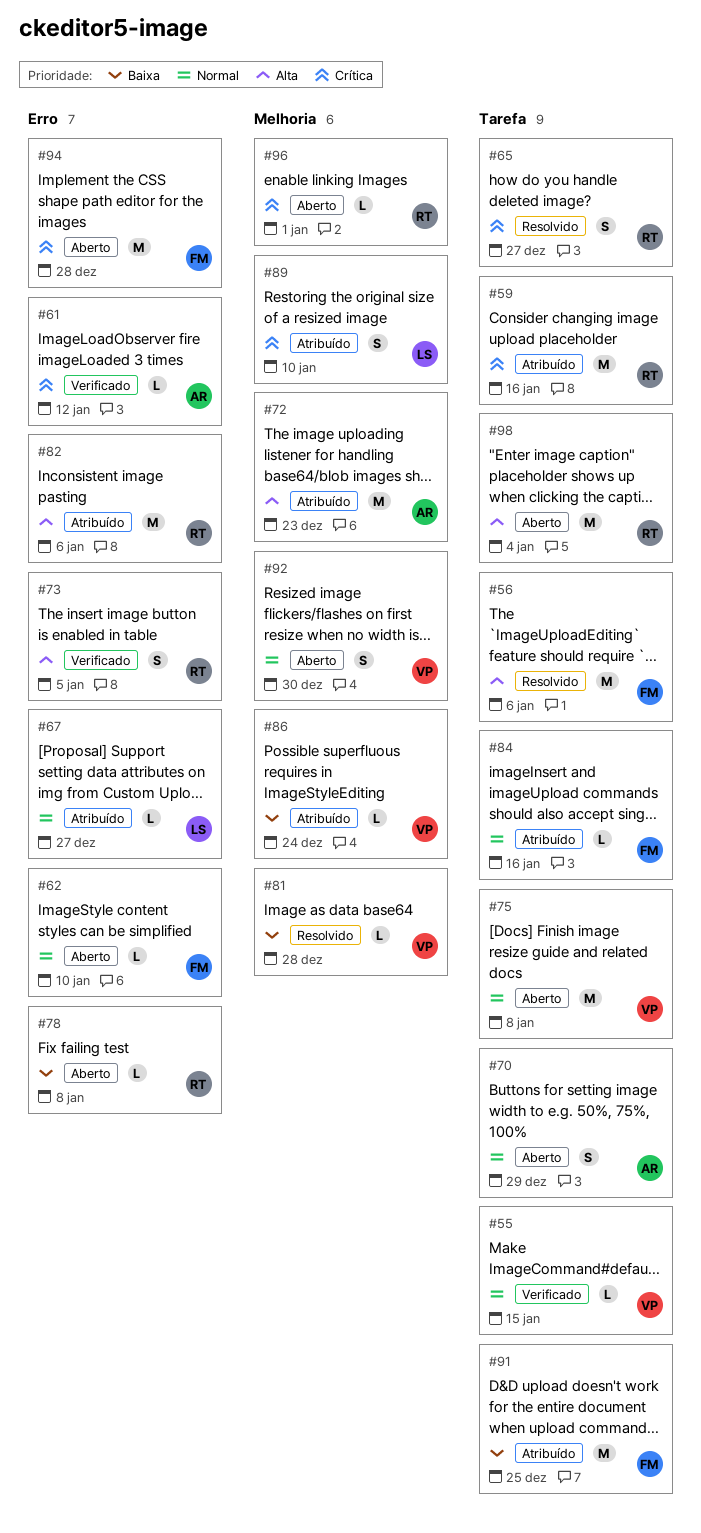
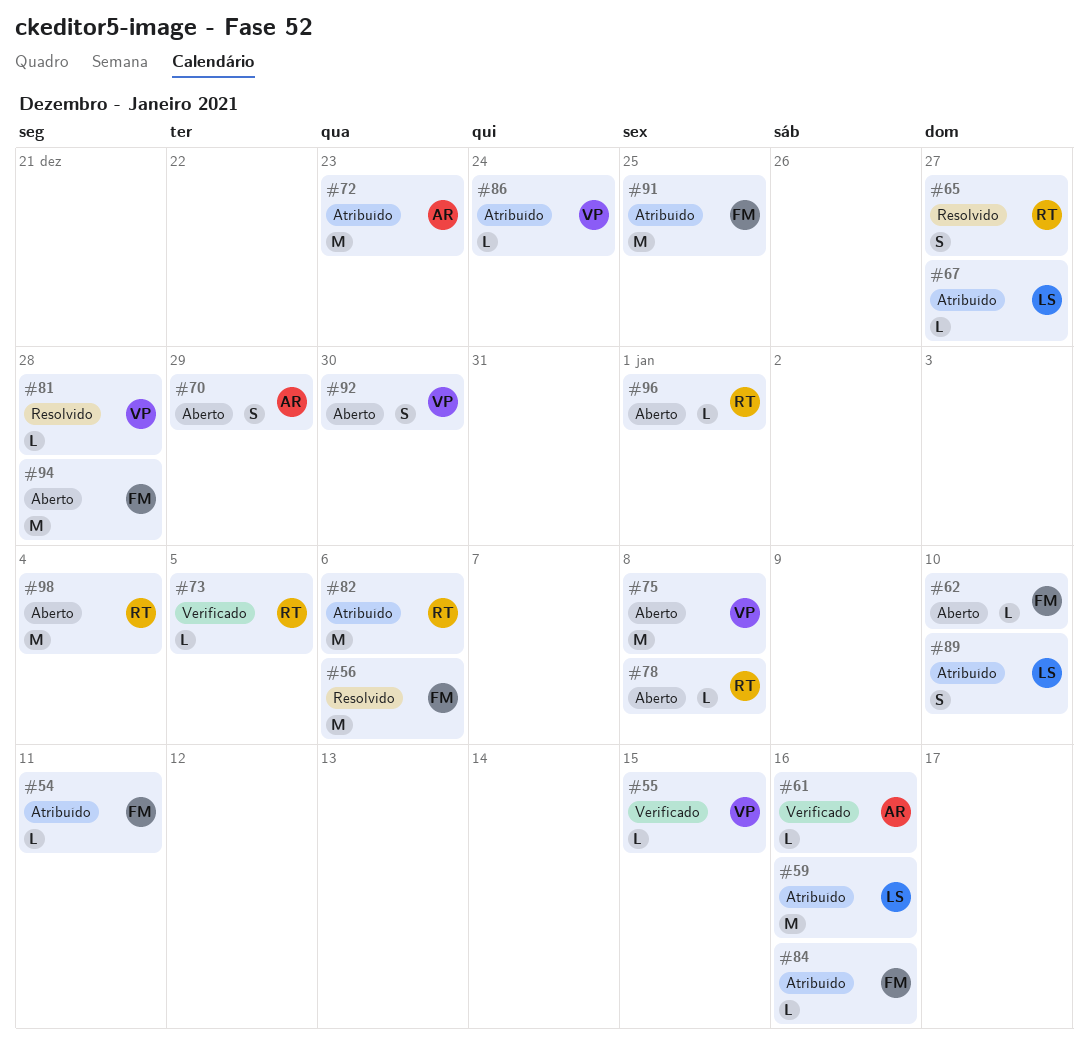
#54: none -> present
#59, owner: RT -> LS
#61, due: Jan 12 -> Jan 16
#73, estimate: S -> L

